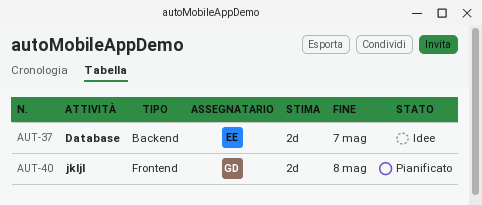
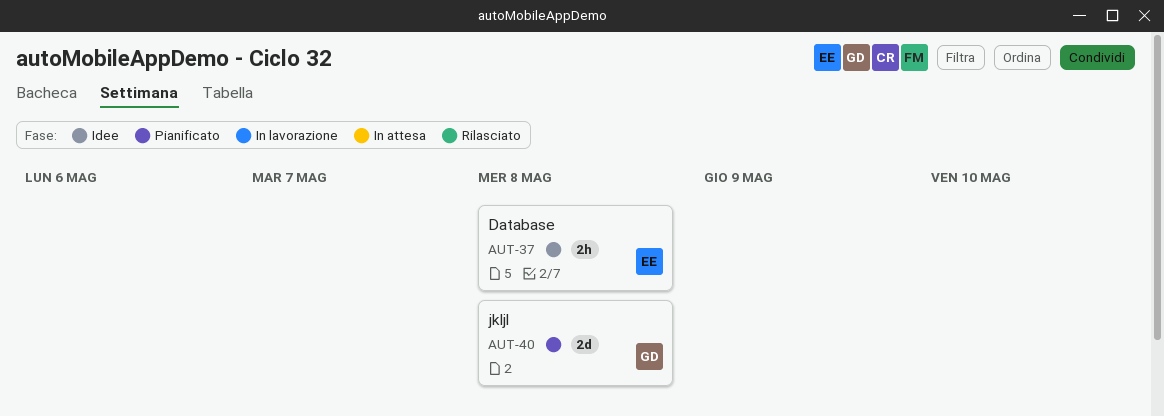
AUT-37, estimate: 2d -> 2h
AUT-37, due: May 7 -> May 8

